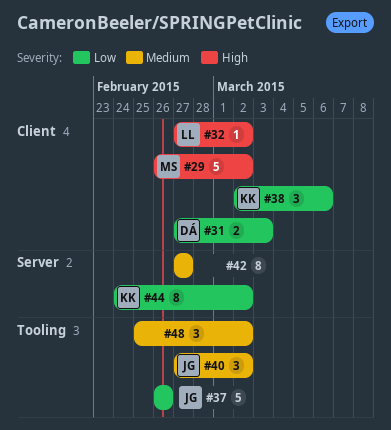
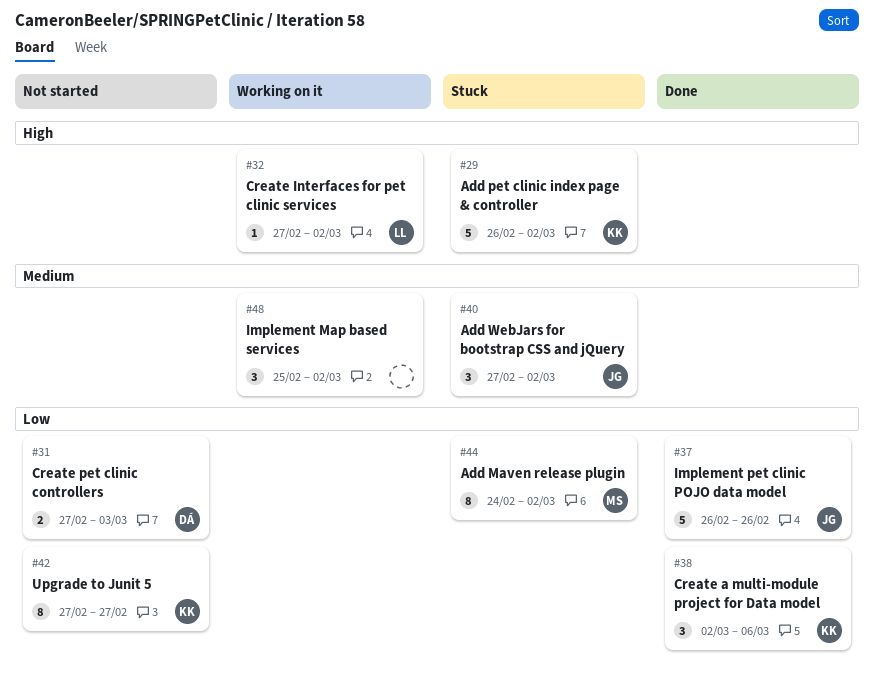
#29, owner: MS -> KK
#42, owner: none -> KK
#42, priority: Medium -> Low
#44, owner: KK -> MS

